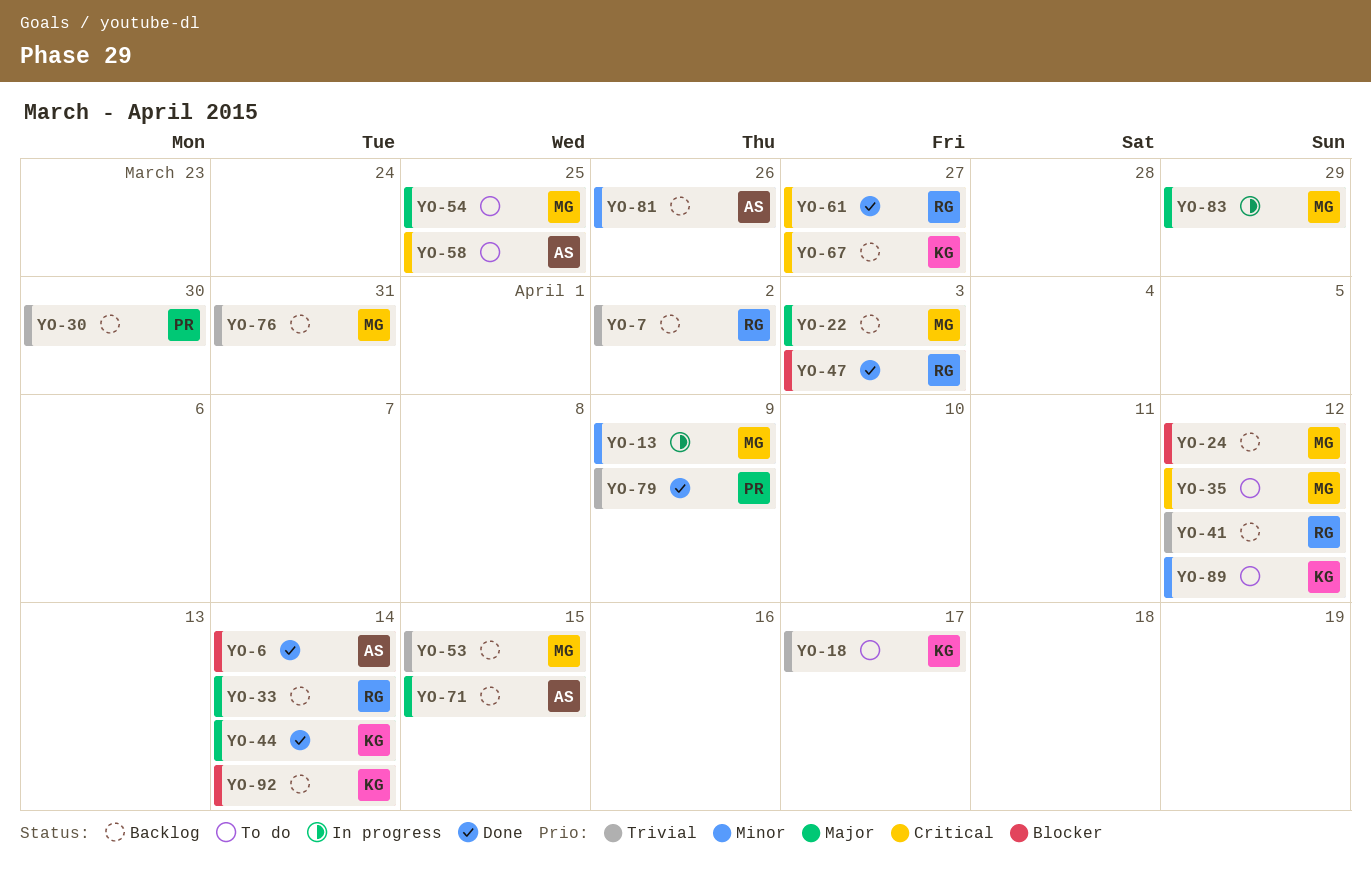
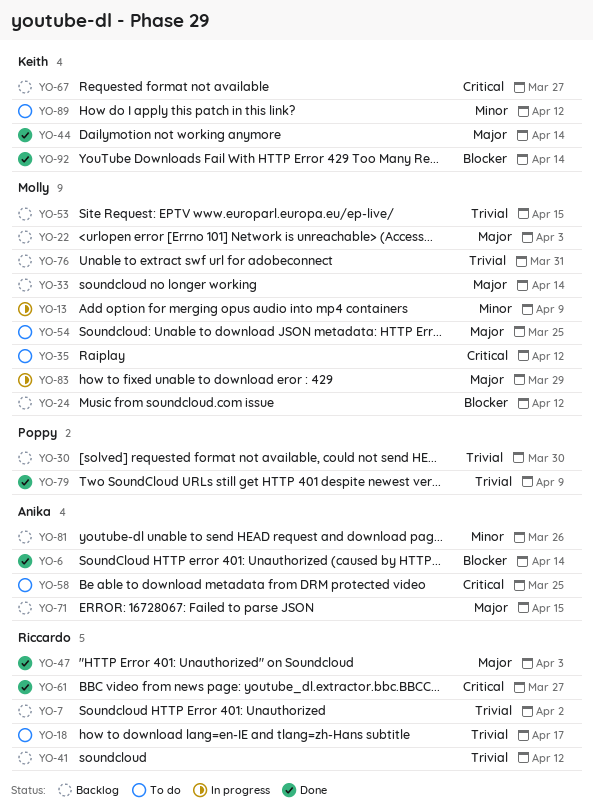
YO-18, owner: Keith -> Riccardo
YO-33, owner: Riccardo -> Molly
YO-47, priority: Blocker -> Major
YO-92, status: Backlog -> Done

